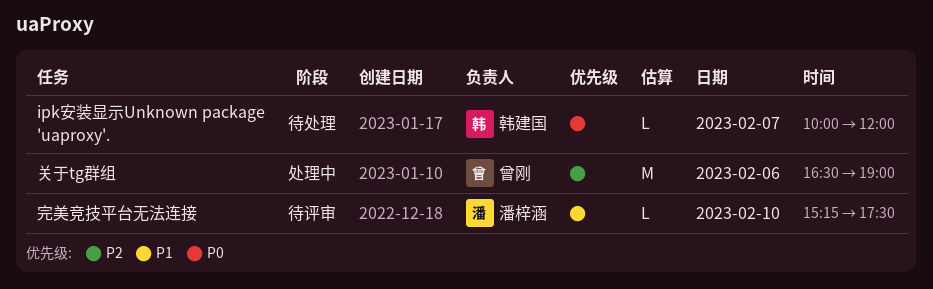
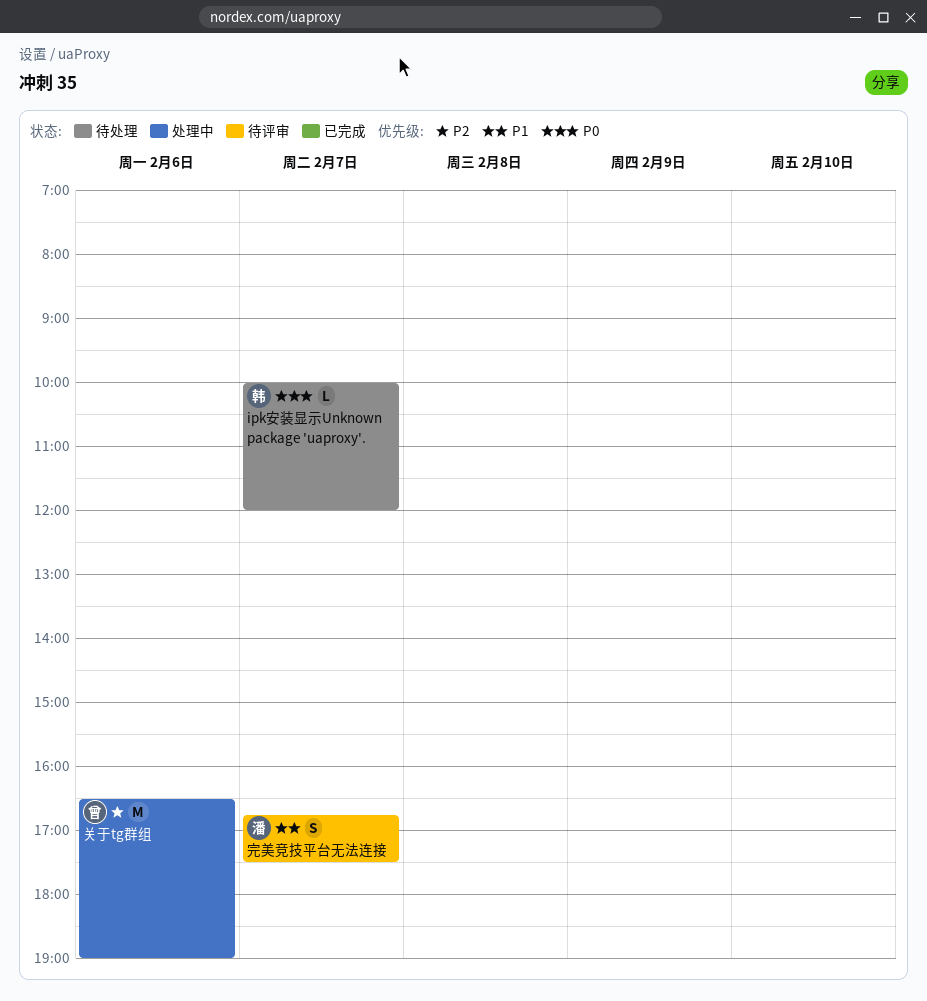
完美竞技平台无法连接, estimate: L -> S
完美竞技平台无法连接, day: Feb 10 -> Feb 7
完美竞技平台无法连接, begins: 15:15 -> 16:45

